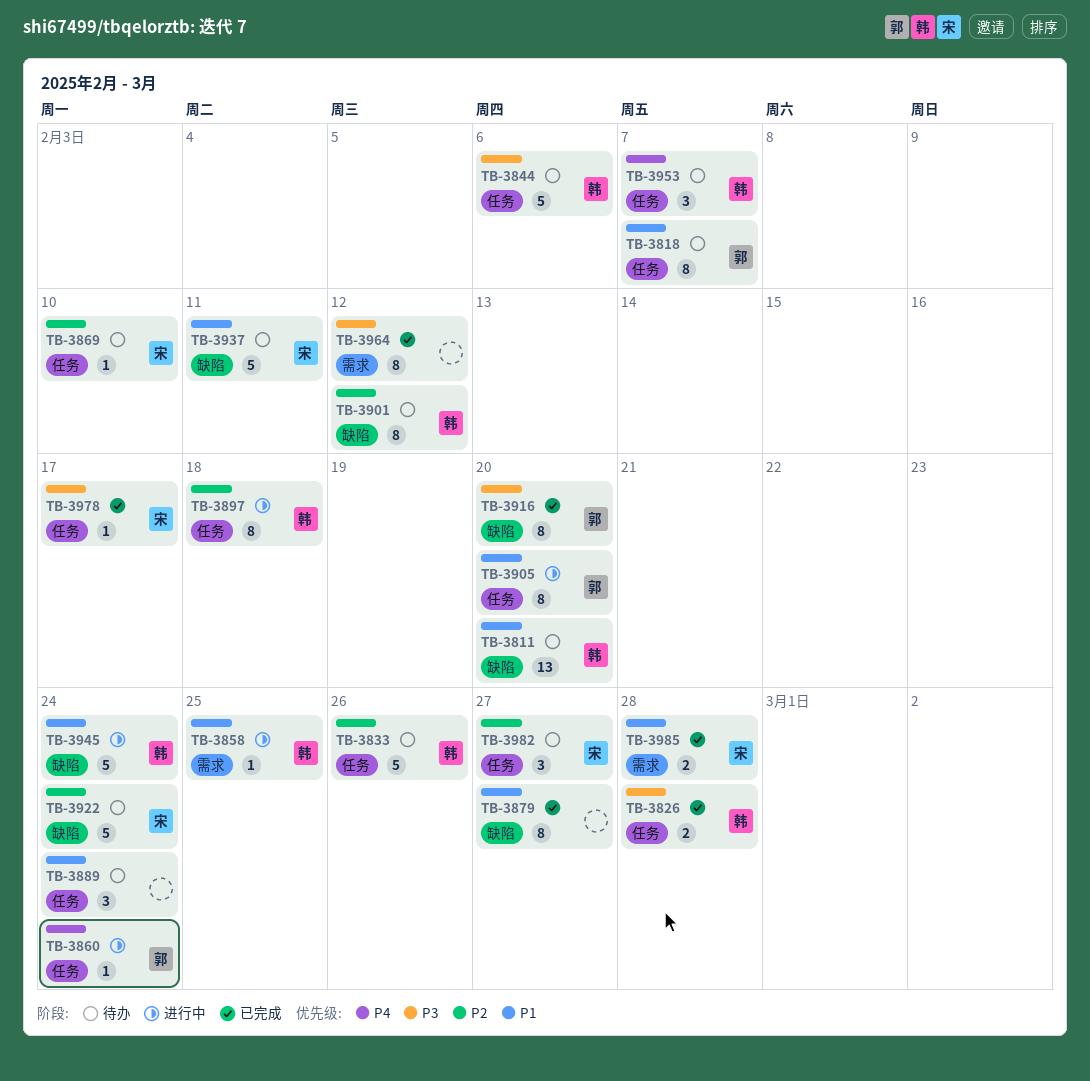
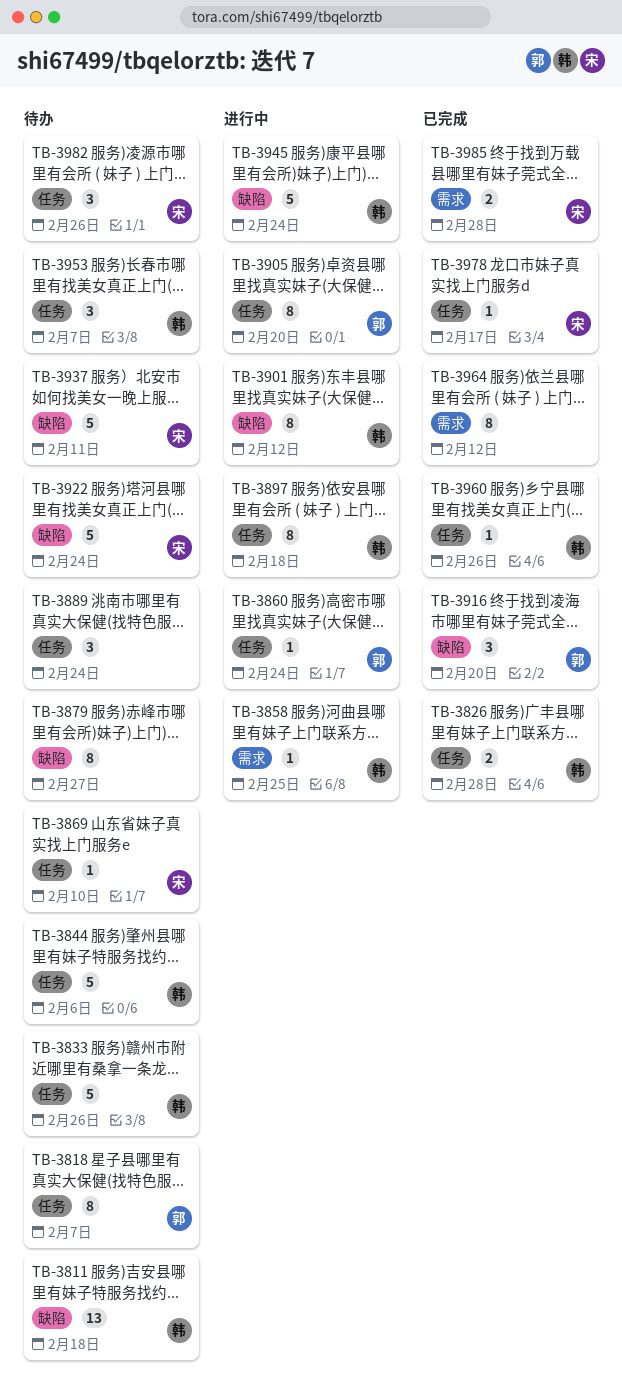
TB-3811, due: Feb 20 -> Feb 18
TB-3879, status: 已完成 -> 待办
TB-3901, status: 待办 -> 进行中
TB-3916, estimate: 8 -> 3
TB-3960: none -> present
TB-3982, due: Feb 27 -> Feb 26

